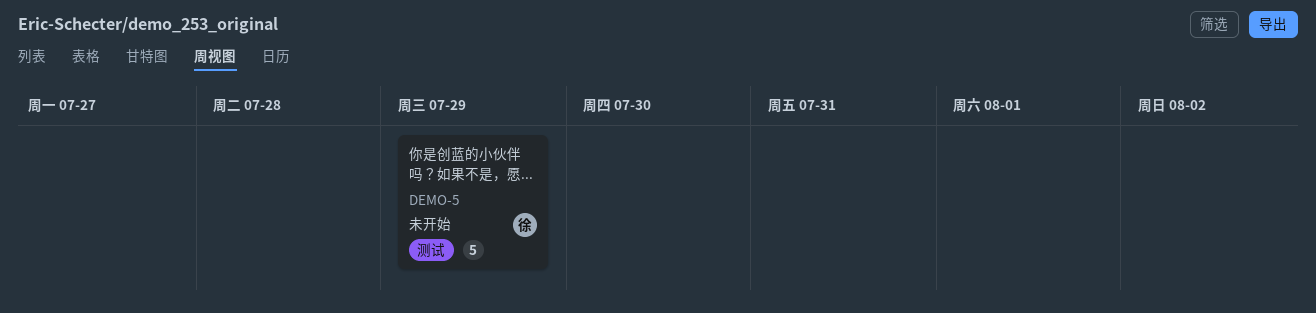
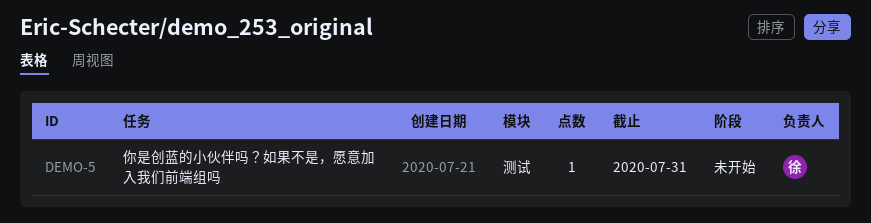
DEMO-5, estimate: 5 -> 1
DEMO-5, due: Jul 29 -> Jul 31

